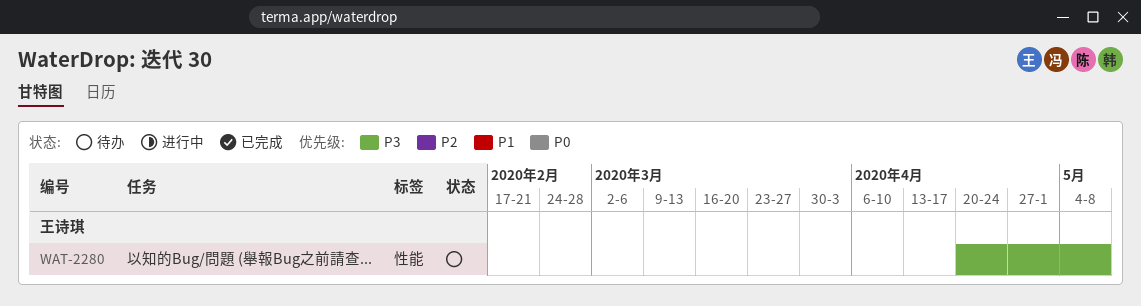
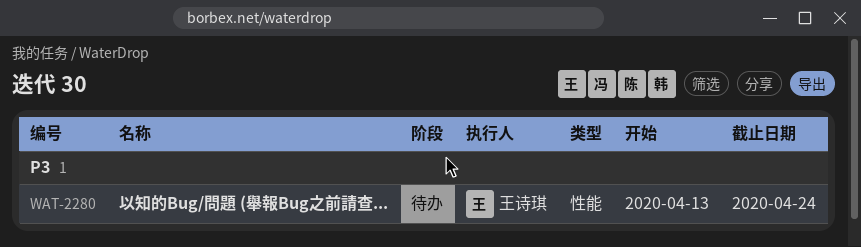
WAT-2280, start: Apr 20 -> Apr 13
WAT-2280, due: May 8 -> Apr 24

